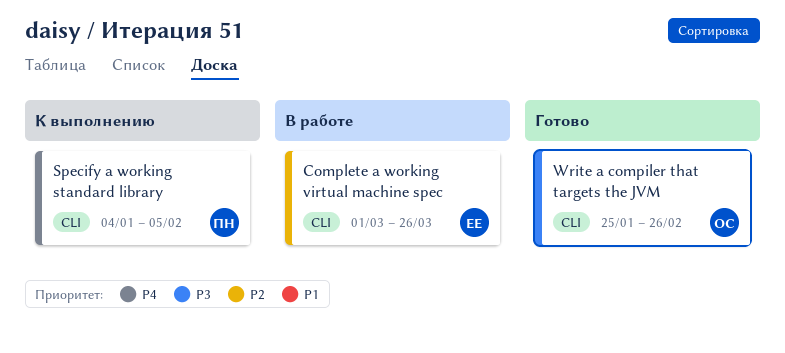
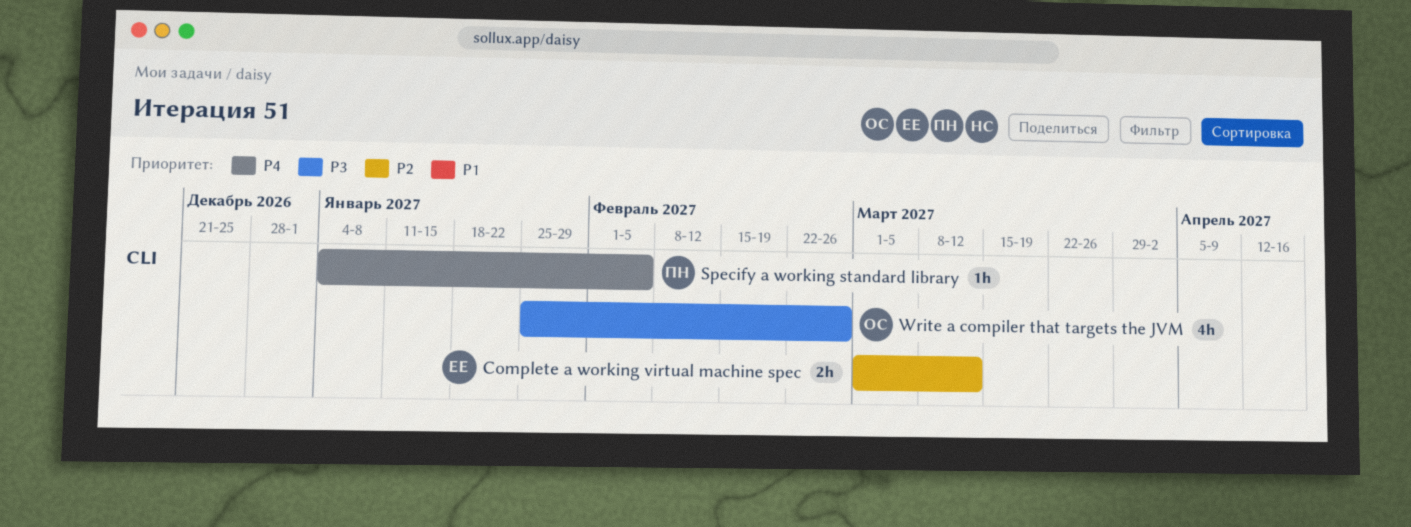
Complete a working virtual machine spec, due: Mar 26 -> Mar 12

